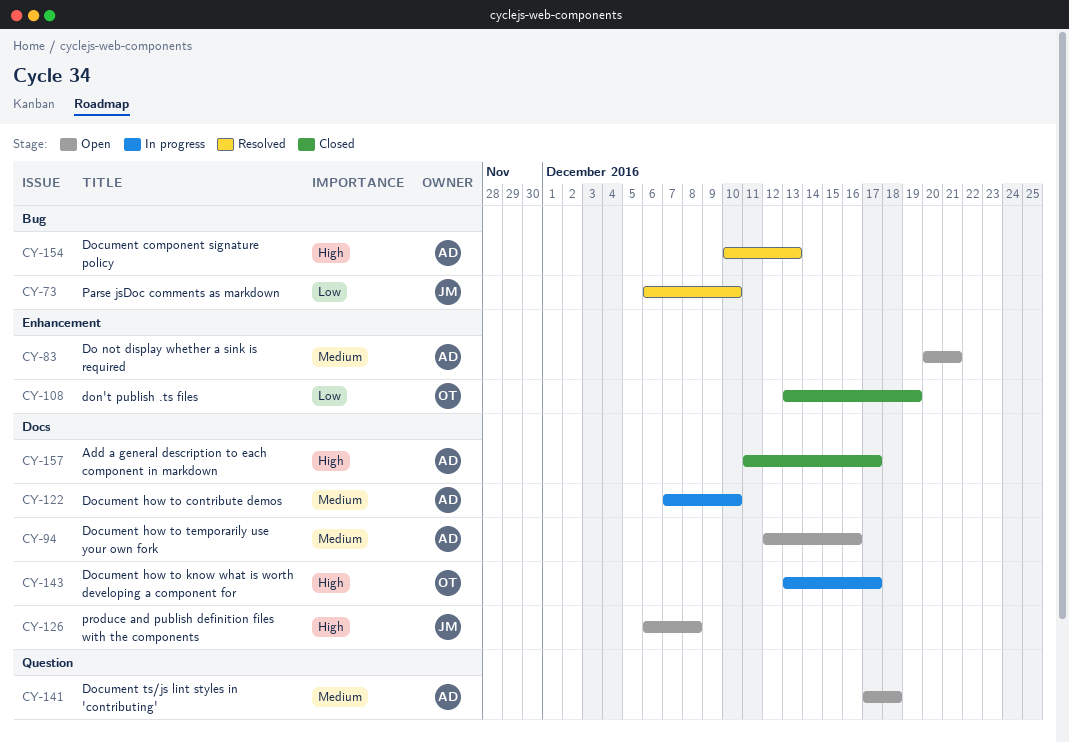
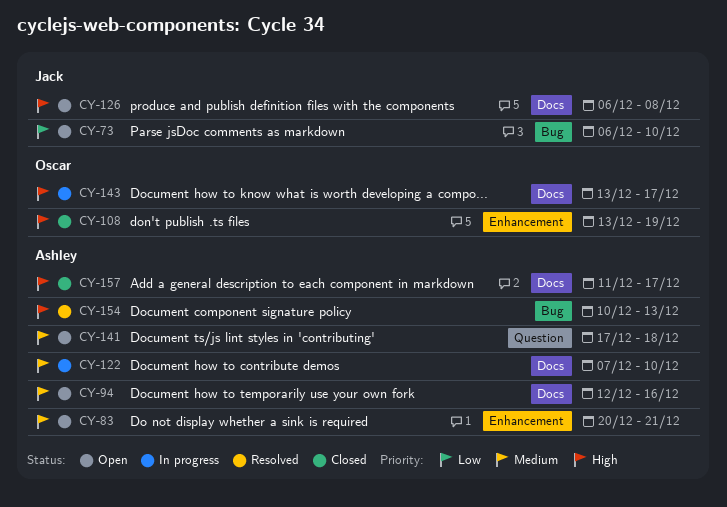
CY-73, status: Resolved -> Open
CY-108, priority: Low -> High

